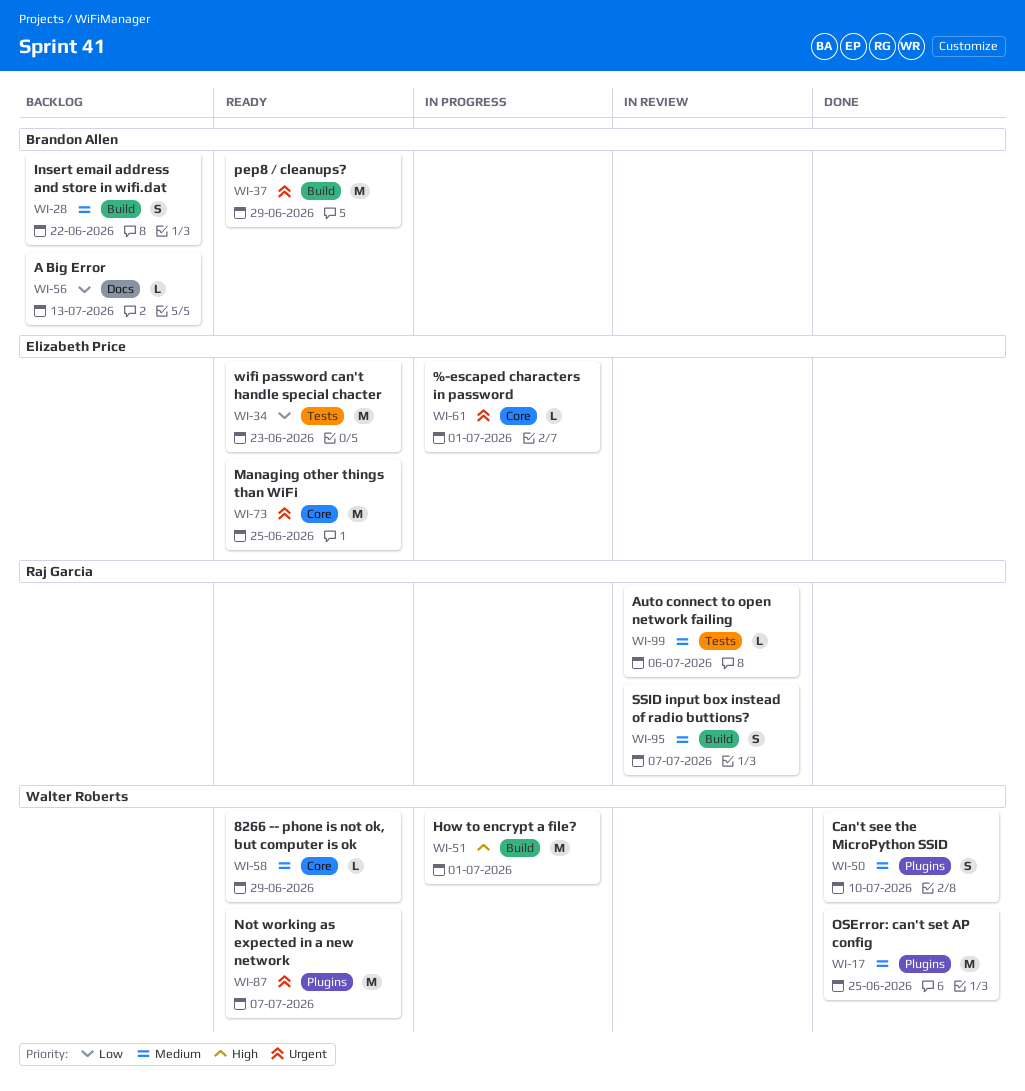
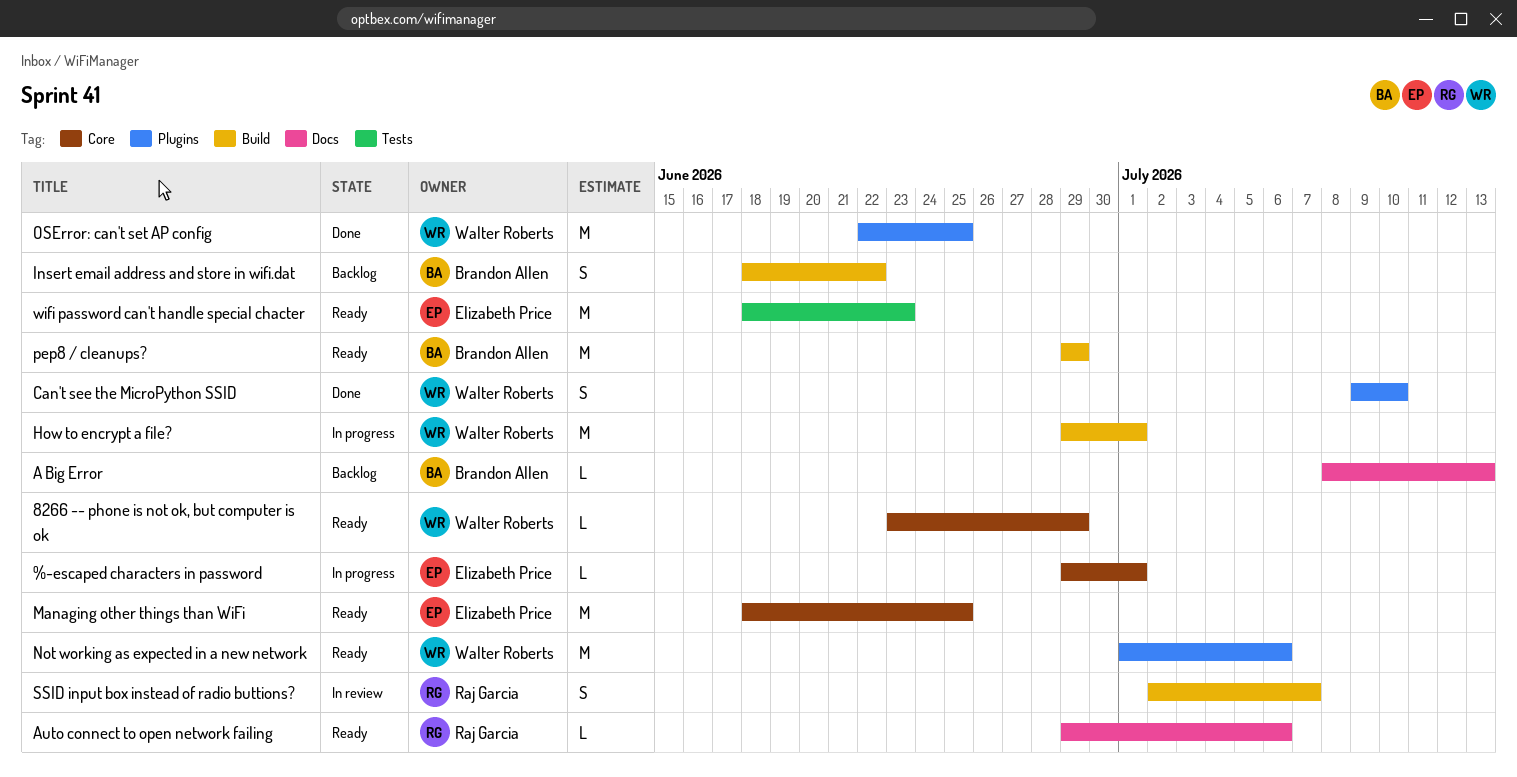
Auto connect to open network failing, status: In review -> Ready
Auto connect to open network failing, label: Tests -> Docs
Not working as expected in a new network, due: Jul 7 -> Jul 6

